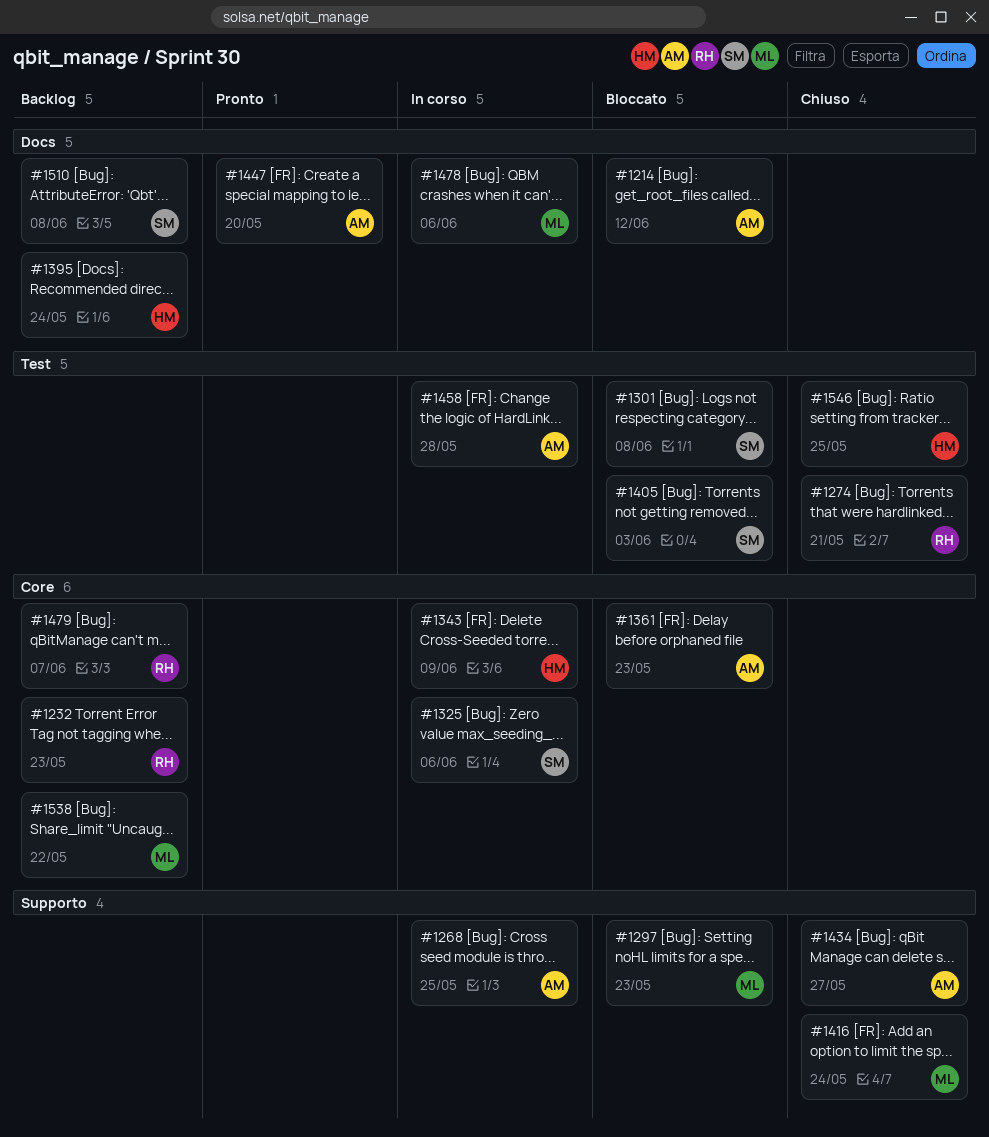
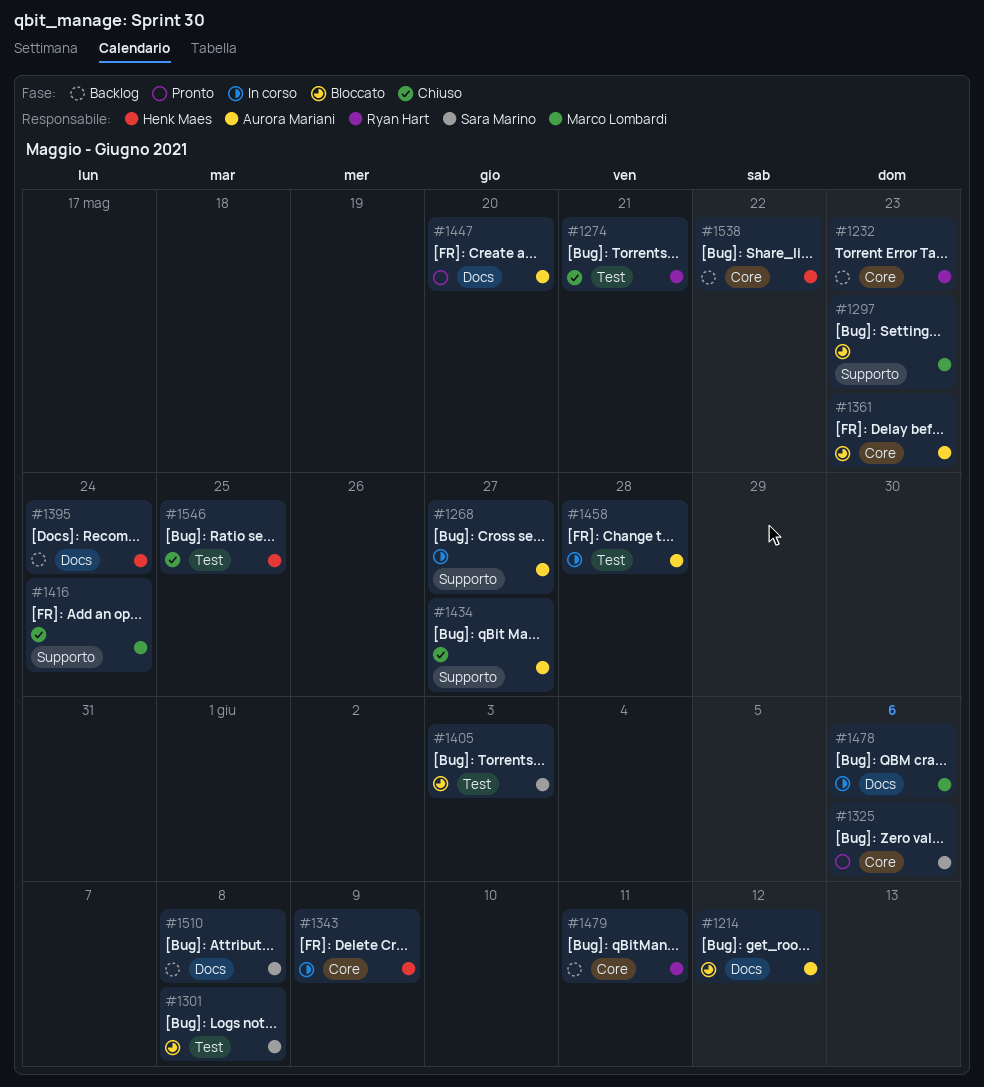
#1268, due: May 25 -> May 27
#1325, status: In corso -> Pronto
#1479, due: Jun 7 -> Jun 11
#1538, owner: Marco Lombardi -> Henk Maes

